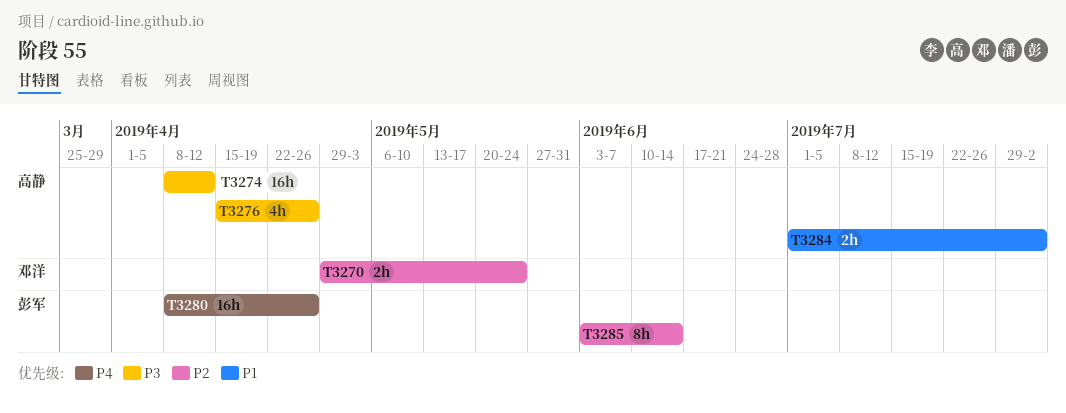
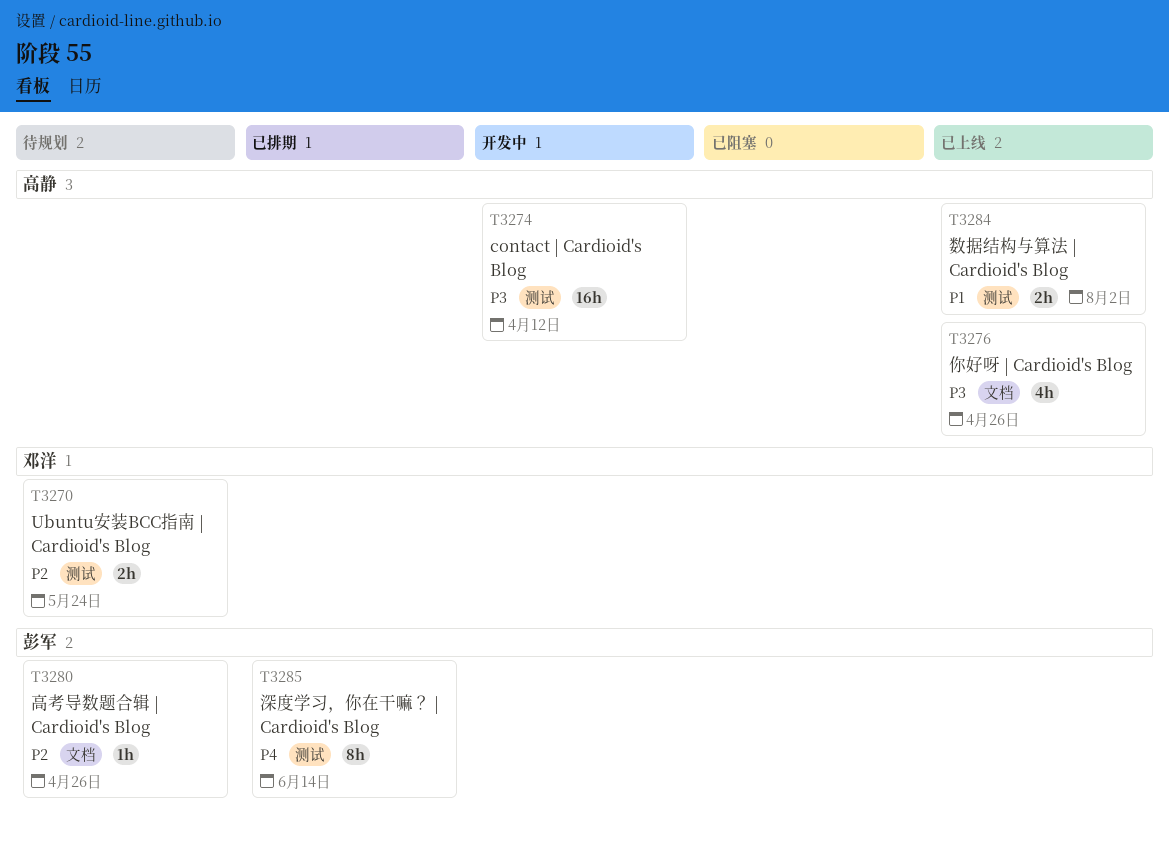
T3280, priority: P4 -> P2
T3280, estimate: 16h -> 1h
T3285, priority: P2 -> P4

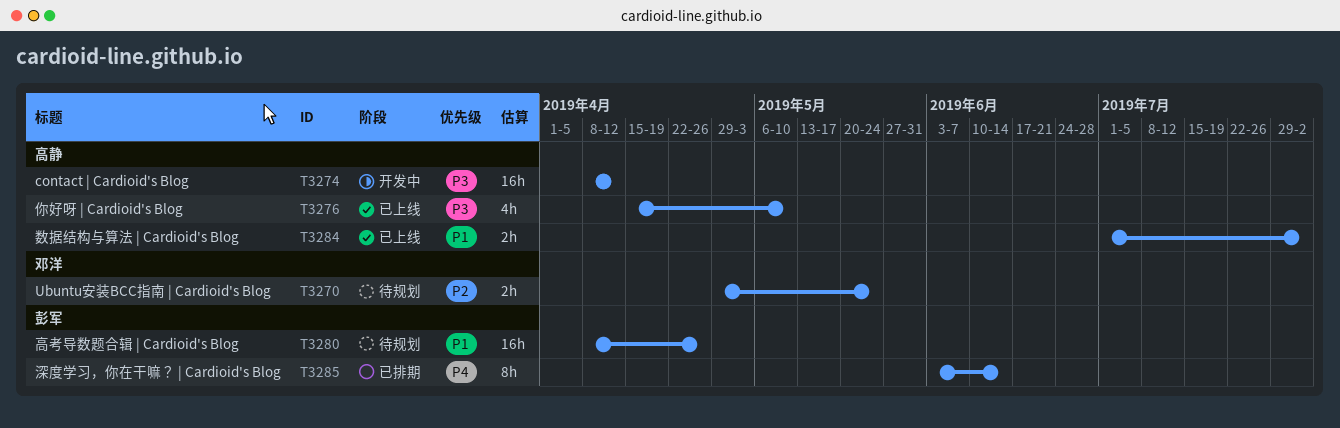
T3276, due: Apr 26 -> May 10
T3280, priority: P2 -> P1
T3280, estimate: 1h -> 16h

